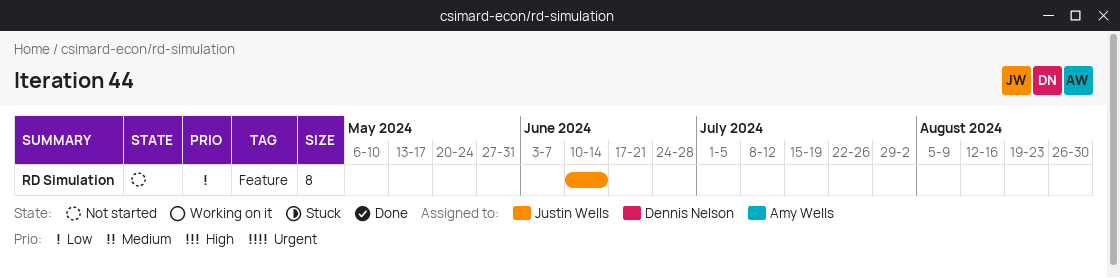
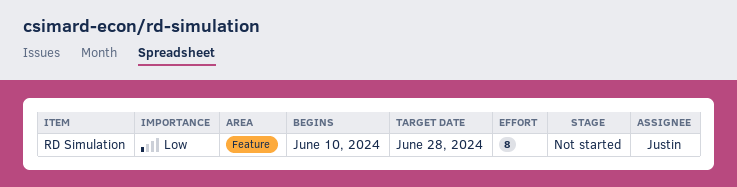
RD Simulation, due: Jun 14 -> Jun 28

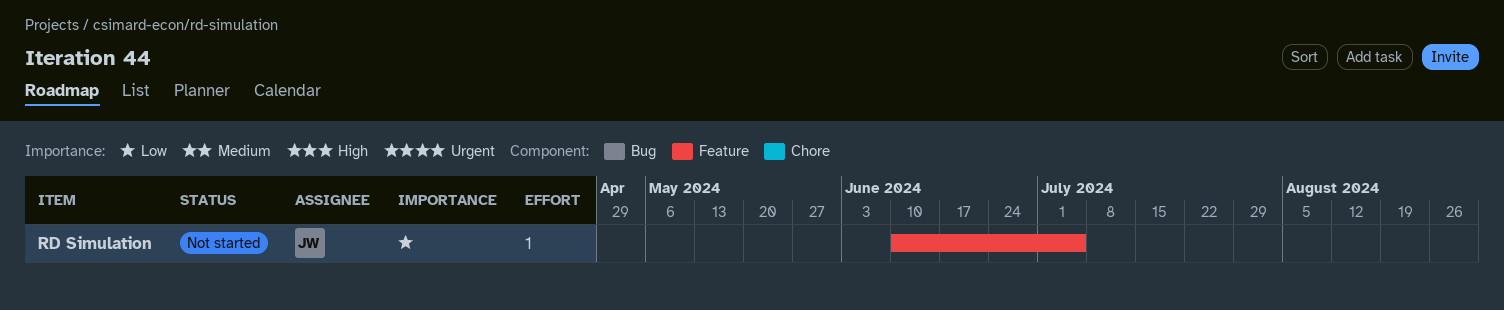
RD Simulation, estimate: 8 -> 1
RD Simulation, due: Jun 28 -> Jul 5

